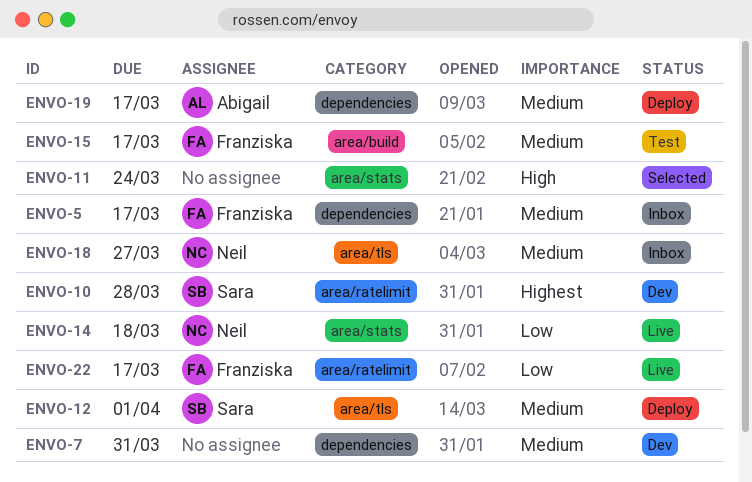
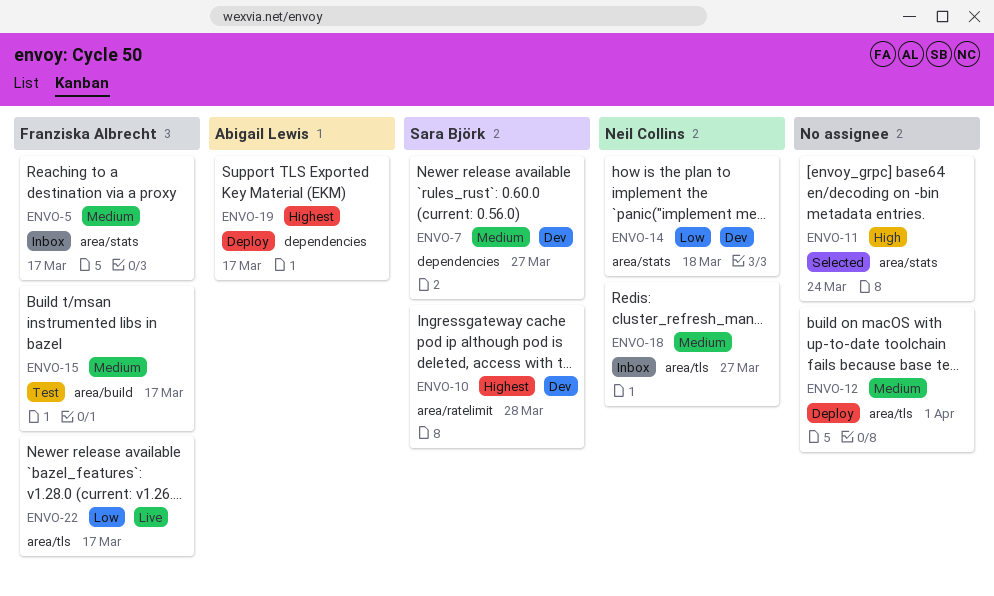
ENVO-5, label: dependencies -> area/stats
ENVO-7, owner: none -> Sara Björk
ENVO-7, due: Mar 31 -> Mar 27
ENVO-12, owner: Sara Björk -> none
ENVO-14, status: Live -> Dev
ENVO-19, priority: Medium -> Highest
ENVO-22, label: area/ratelimit -> area/tls

